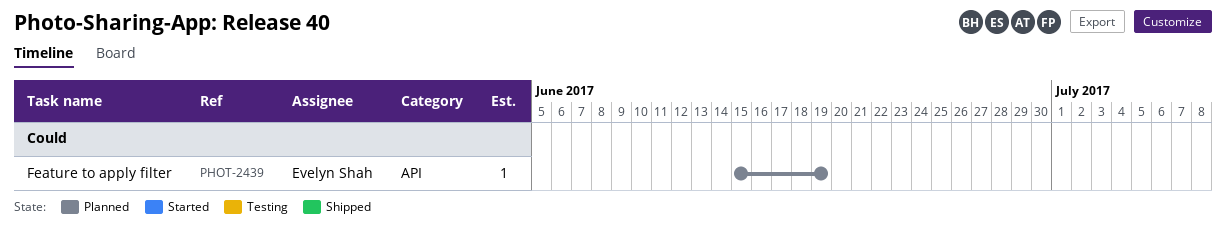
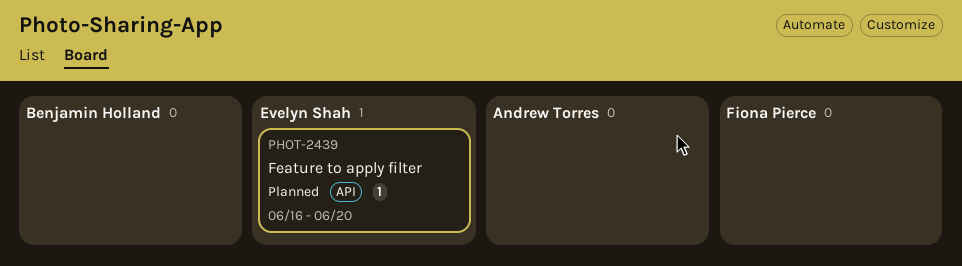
PHOT-2439, start: Jun 15 -> Jun 16
PHOT-2439, due: Jun 19 -> Jun 20

